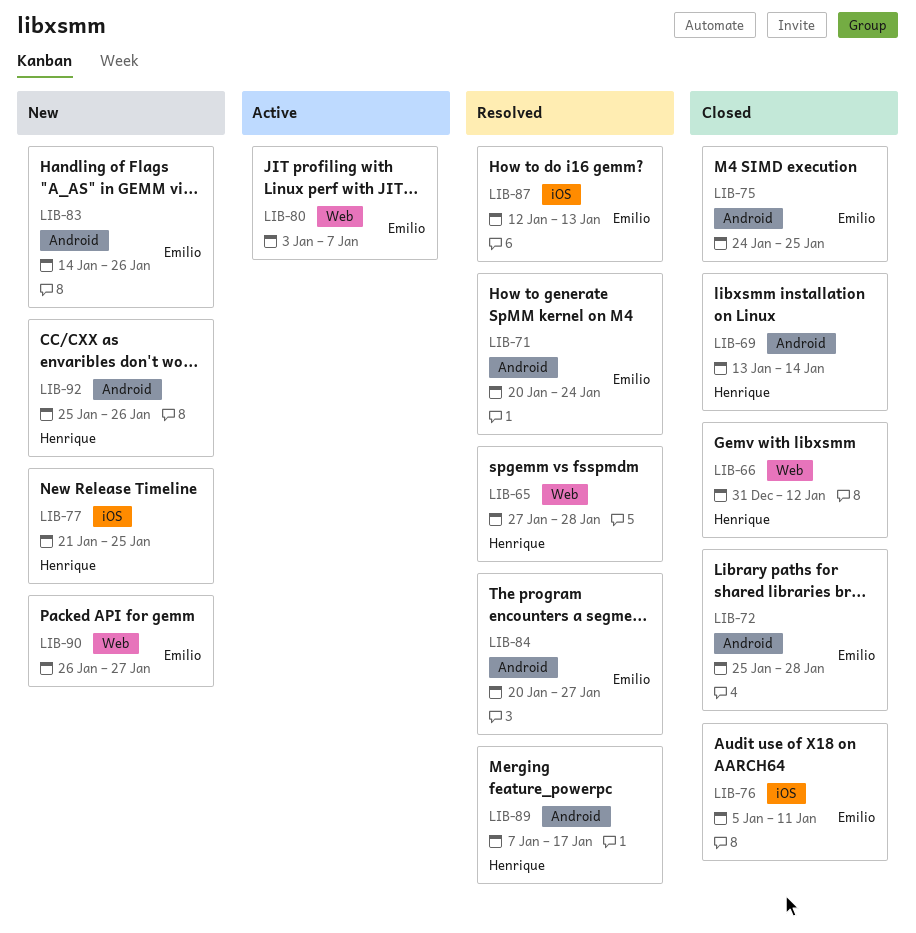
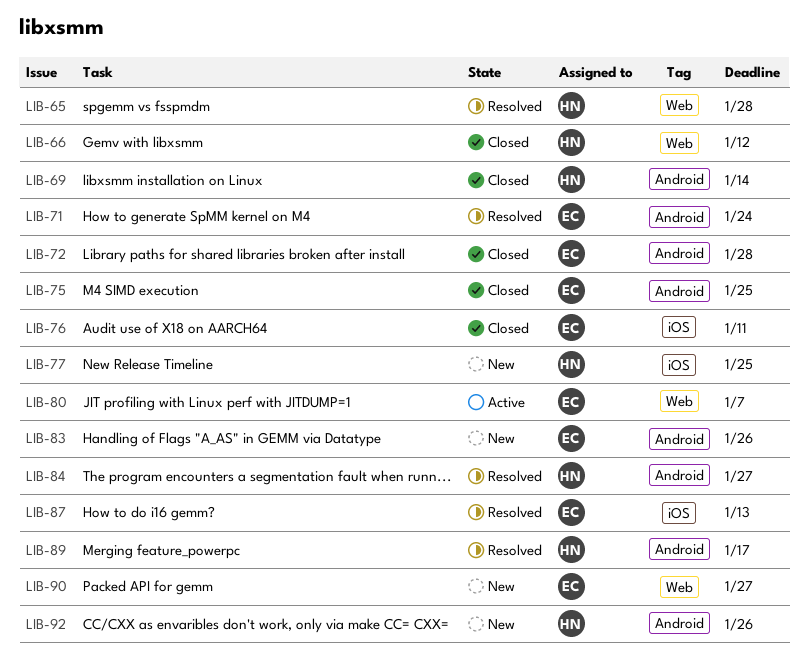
LIB-84, owner: Emilio -> Henrique

